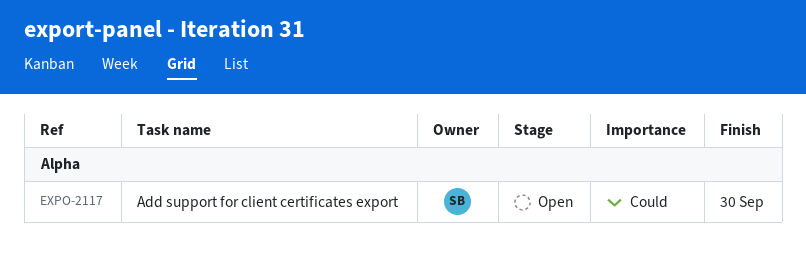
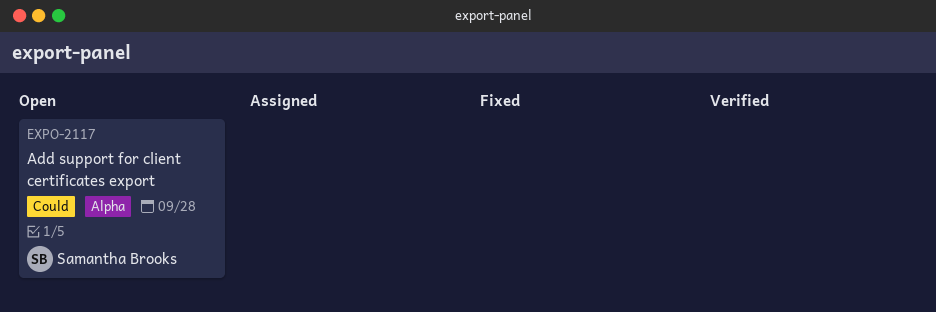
EXPO-2117, due: Sep 30 -> Sep 28

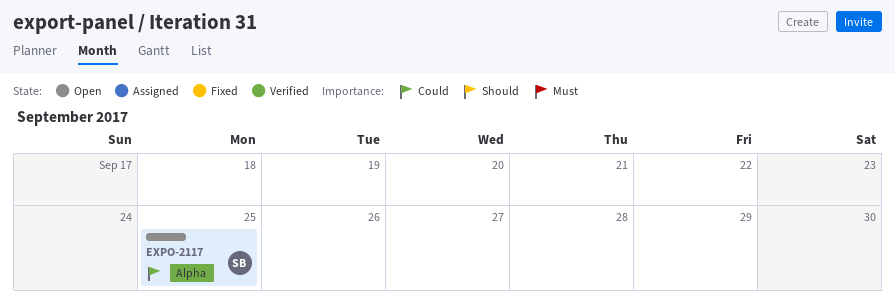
EXPO-2117, due: Sep 28 -> Sep 25

